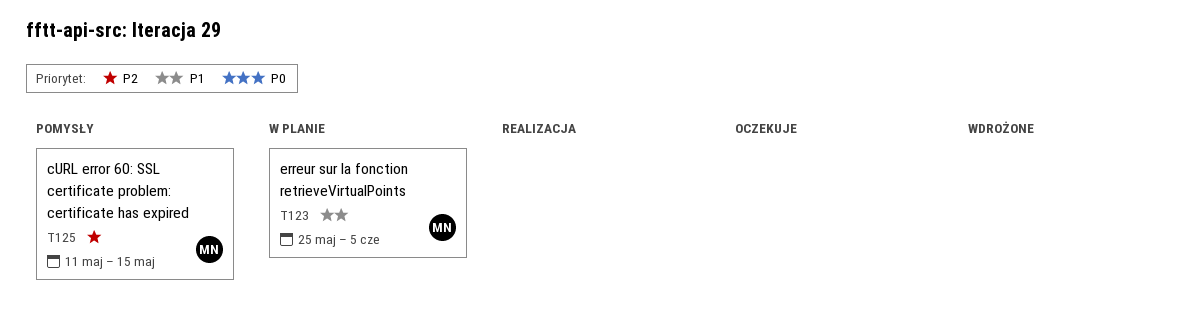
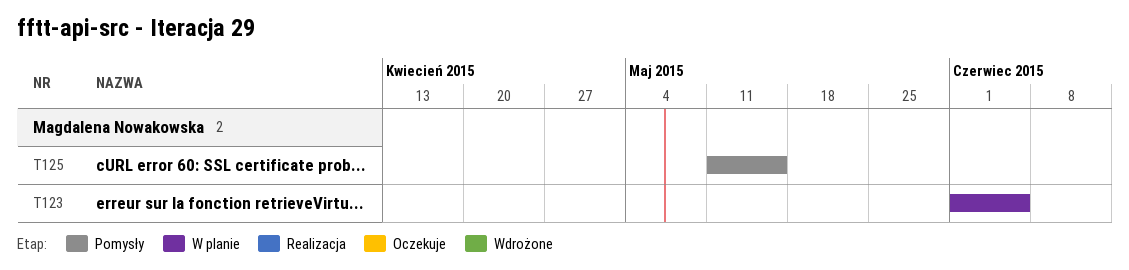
T123, start: May 25 -> Jun 1

